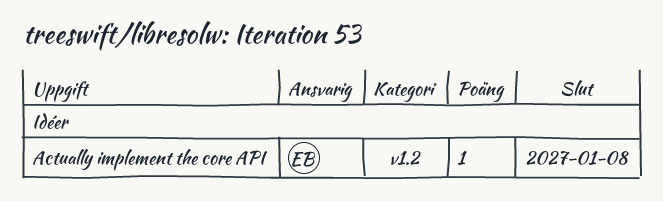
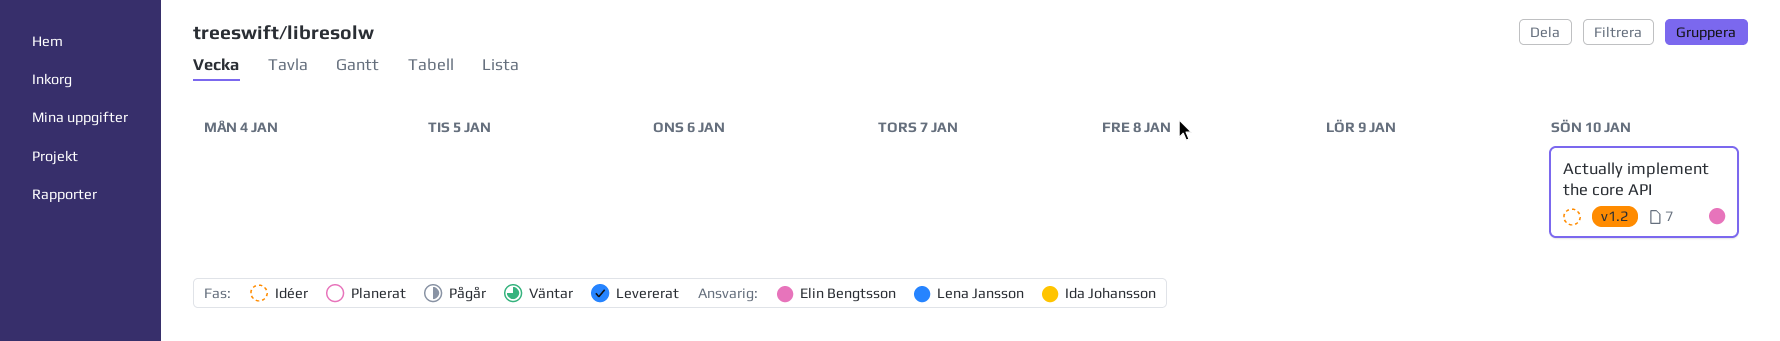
Actually implement the core API, due: Jan 8 -> Jan 10

